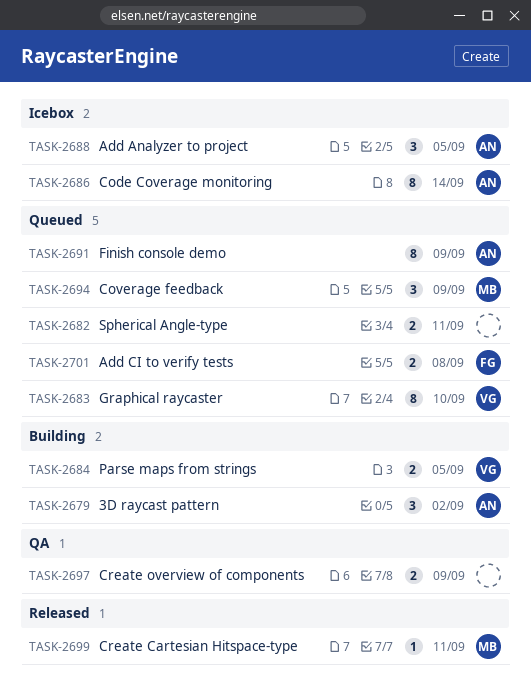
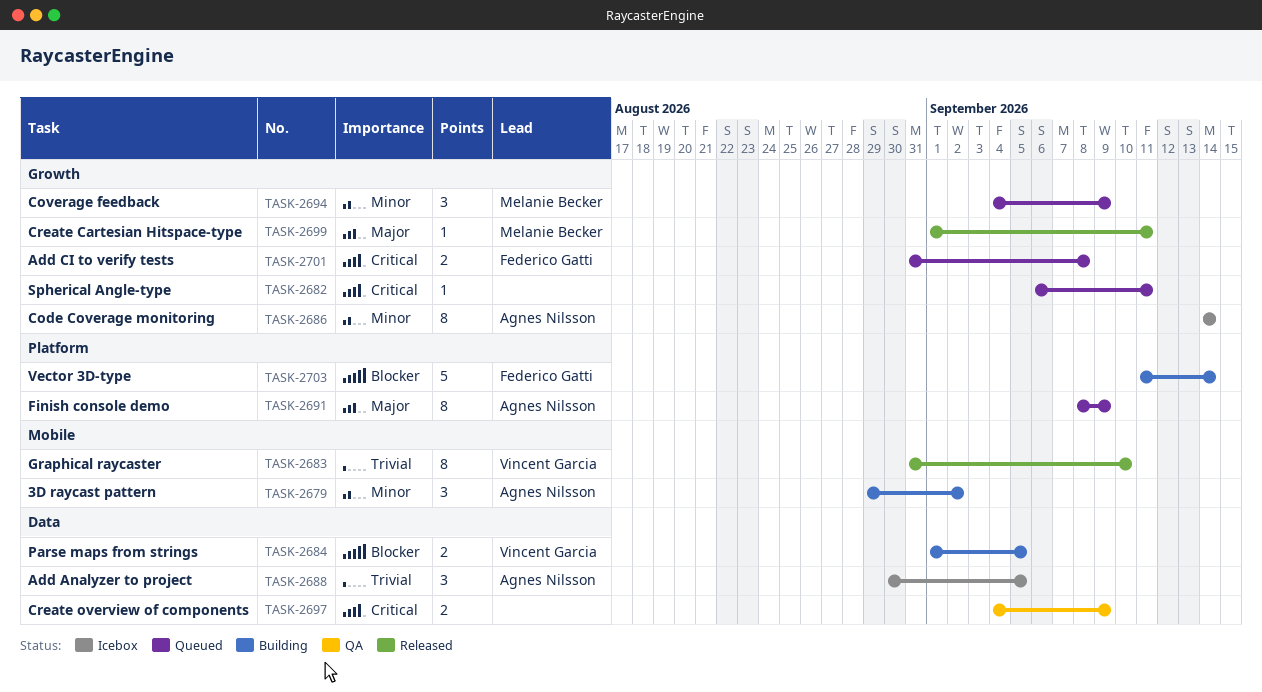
TASK-2682, estimate: 2 -> 1
TASK-2683, status: Queued -> Released
TASK-2703: none -> present

